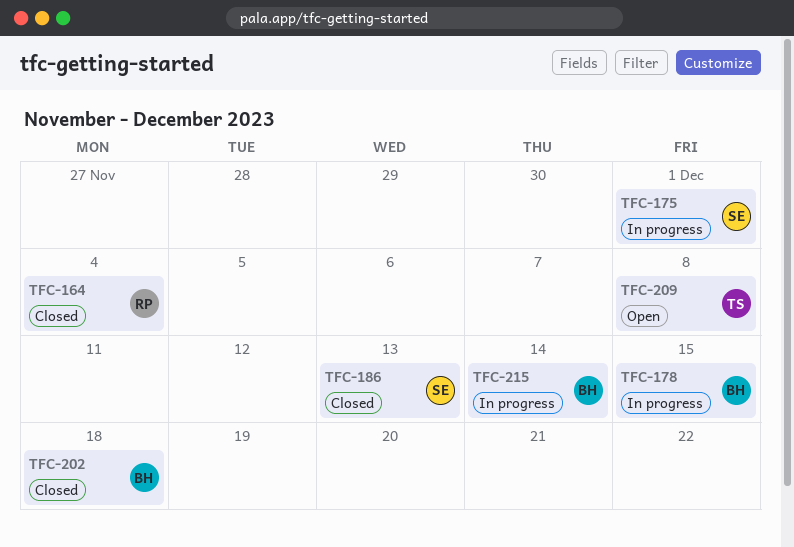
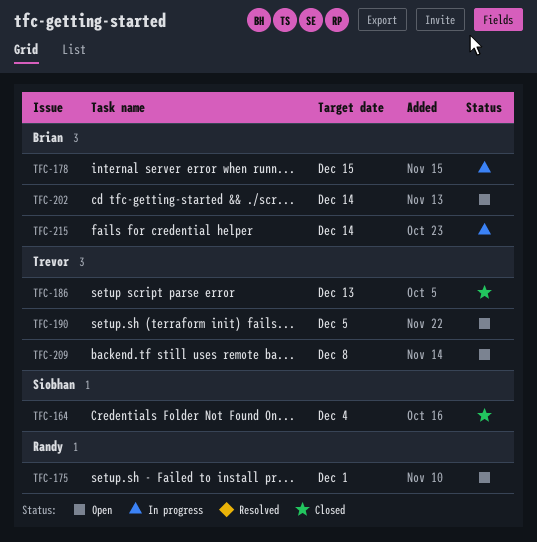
TFC-164, owner: Randy -> Siobhan
TFC-175, status: In progress -> Open
TFC-175, owner: Siobhan -> Randy
TFC-186, owner: Siobhan -> Trevor
TFC-190: none -> present
TFC-202, status: Closed -> Open
TFC-202, due: Dec 18 -> Dec 14

